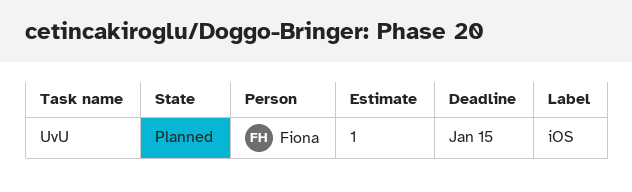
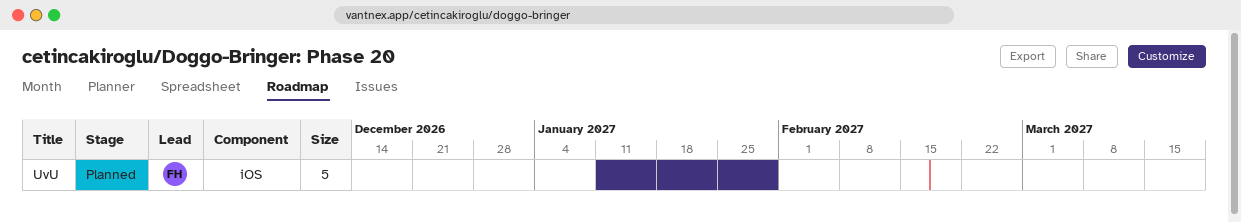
UvU, estimate: 1 -> 5
UvU, due: Jan 15 -> Jan 29

